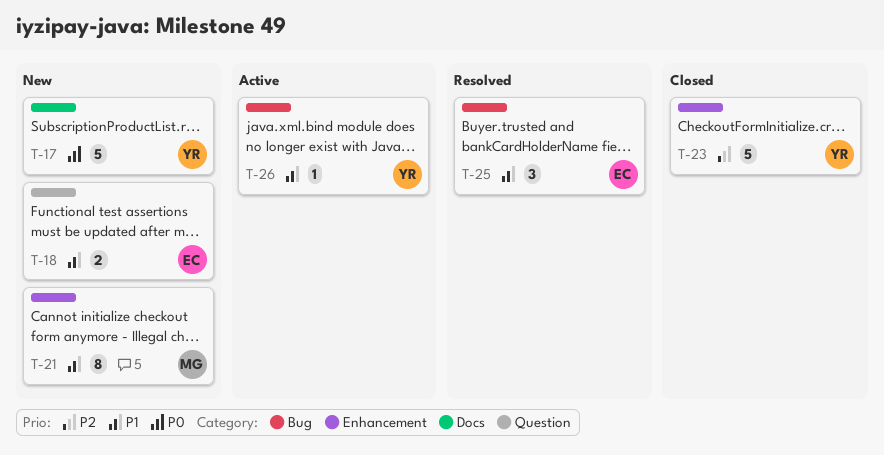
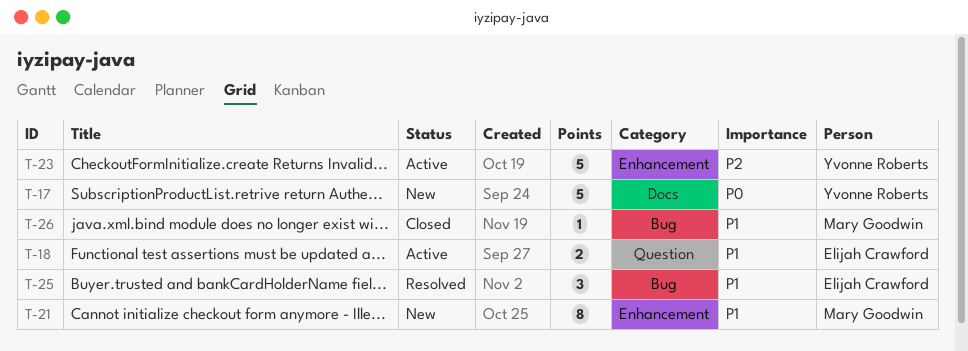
T-18, status: New -> Active
T-23, status: Closed -> Active
T-26, status: Active -> Closed
T-26, owner: Yvonne Roberts -> Mary Goodwin

